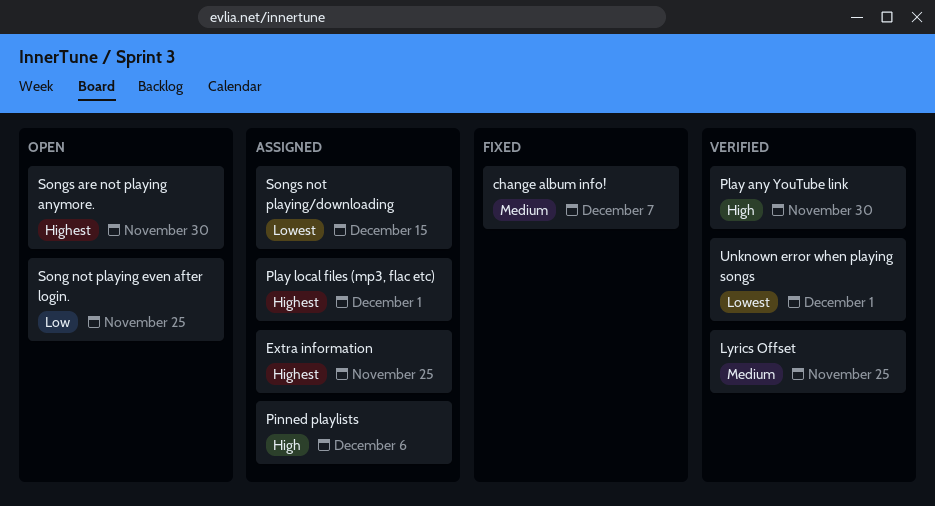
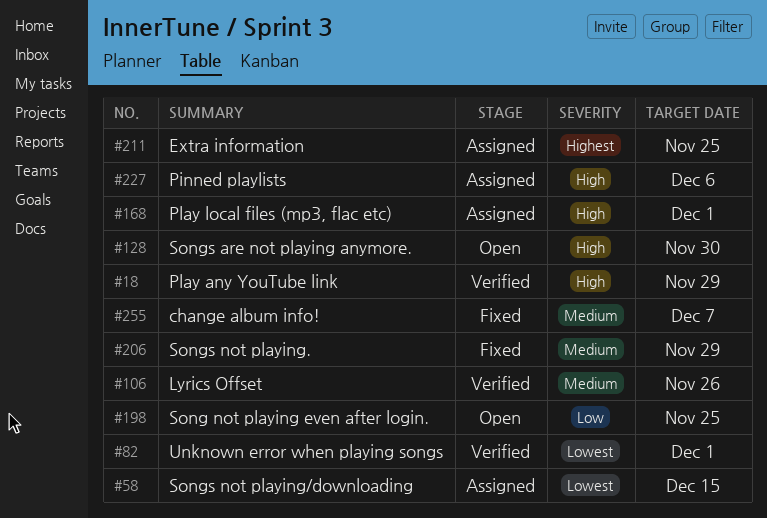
Lyrics Offset, due: Nov 25 -> Nov 26
Play any YouTube link, due: Nov 30 -> Nov 29
Play local files (mp3, flac etc), priority: Highest -> High
Songs are not playing anymore., priority: Highest -> High
Songs not playing.: none -> present

